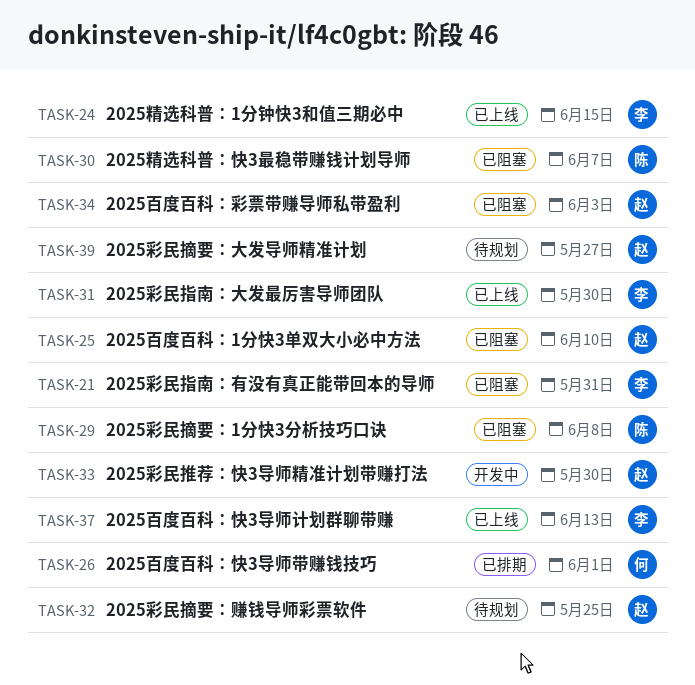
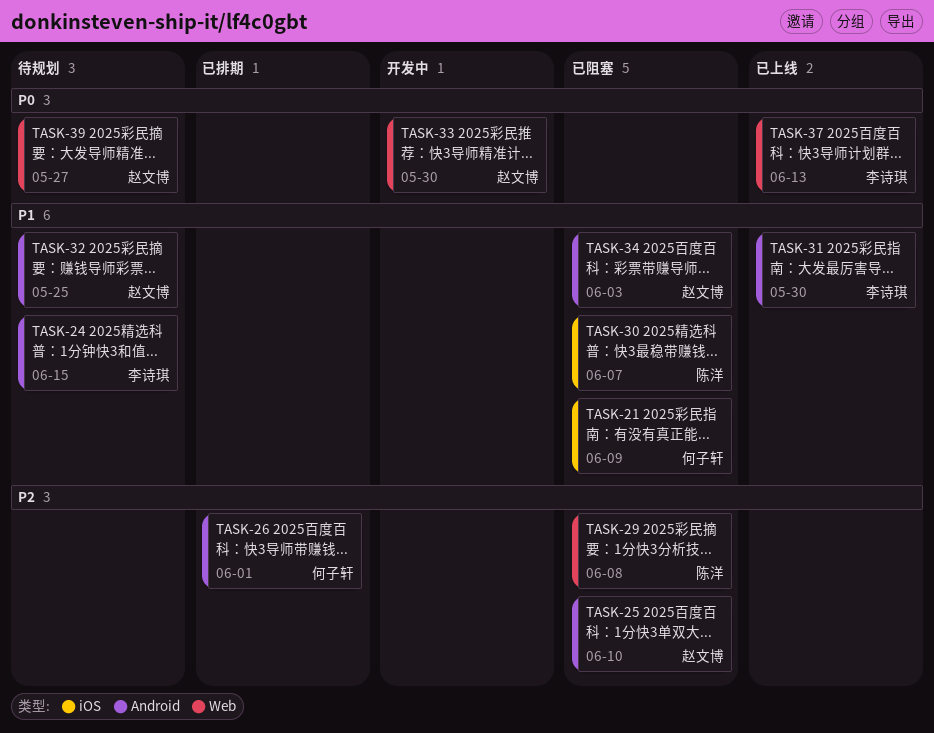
TASK-21, owner: 李诗琪 -> 何子轩
TASK-21, due: May 31 -> Jun 9
TASK-24, status: 已上线 -> 待规划

